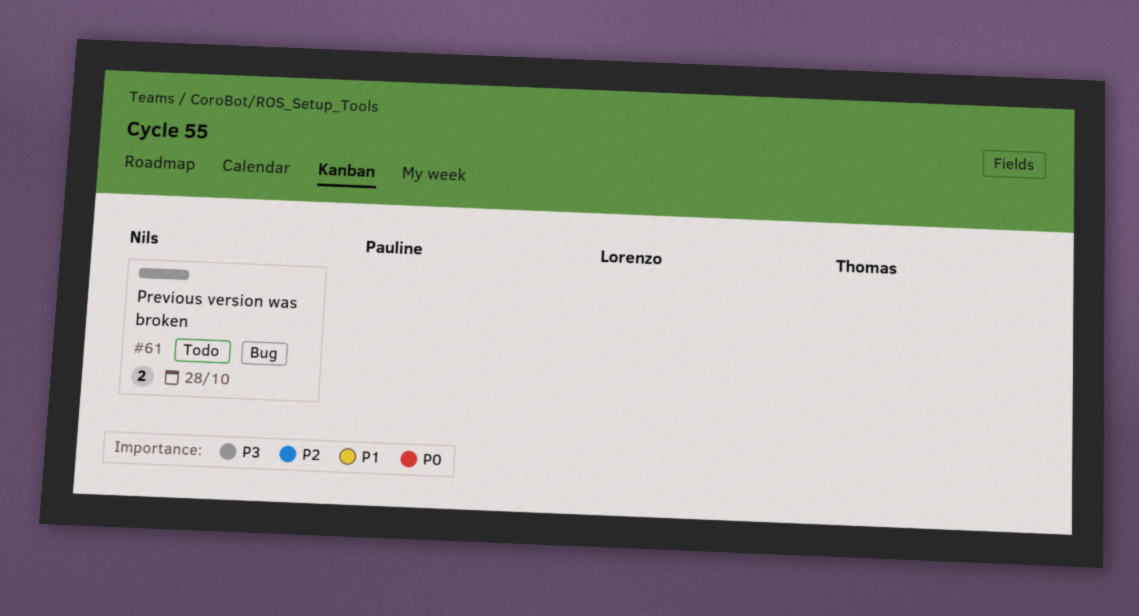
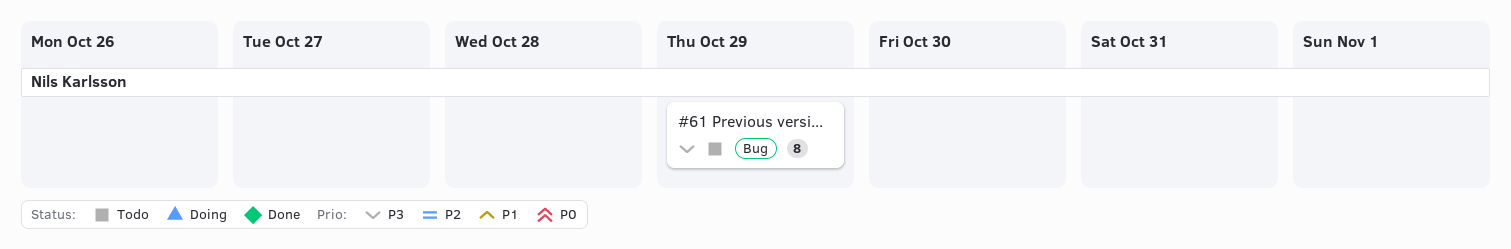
#61, estimate: 2 -> 8
#61, due: Oct 28 -> Oct 29

